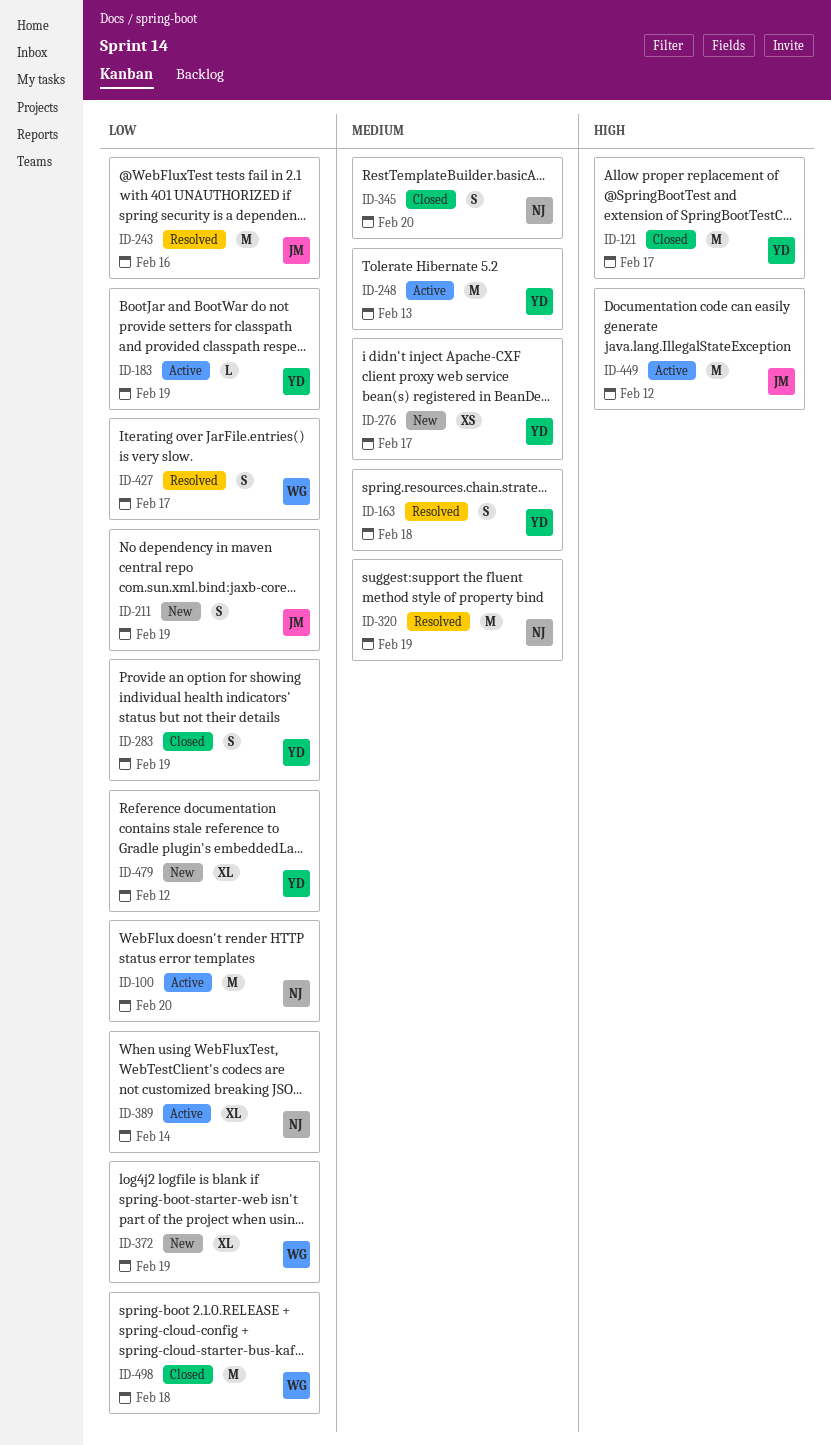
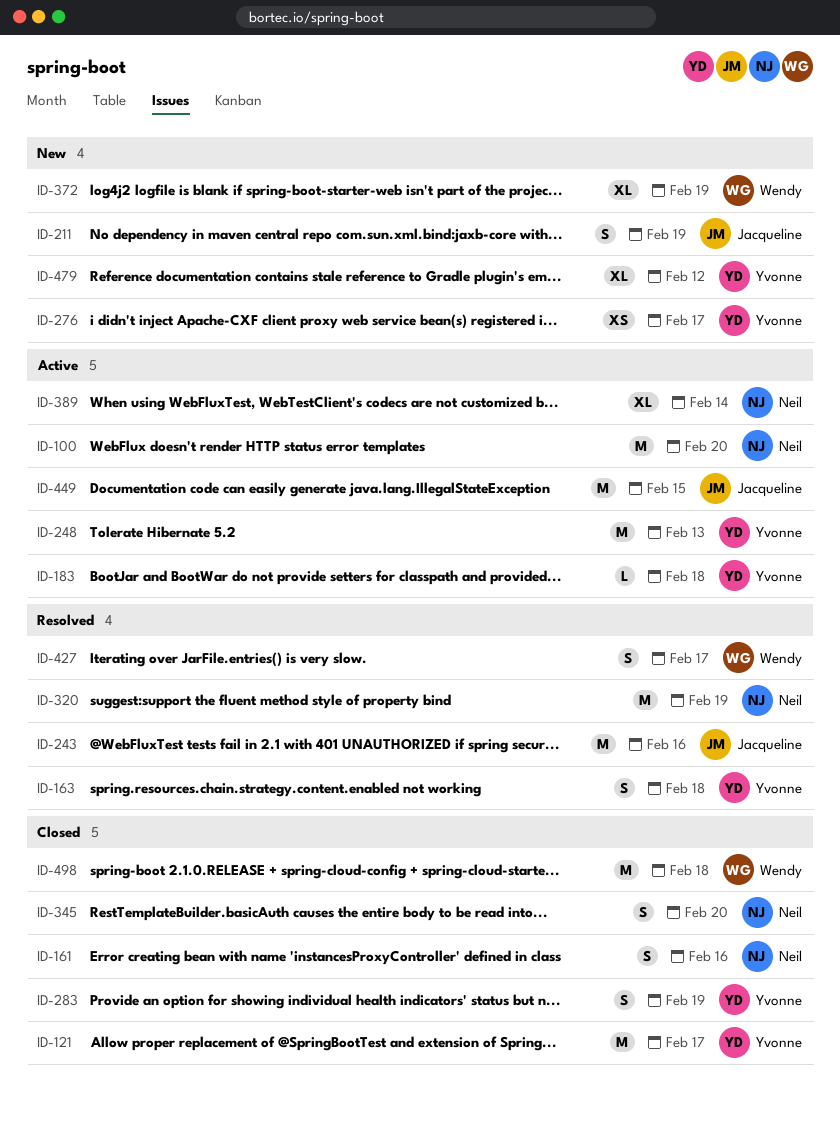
ID-161: none -> present
ID-183, due: Feb 19 -> Feb 18
ID-449, due: Feb 12 -> Feb 15

